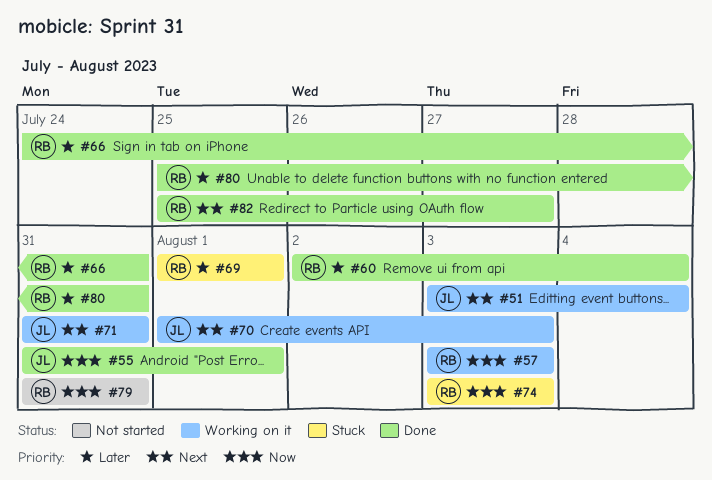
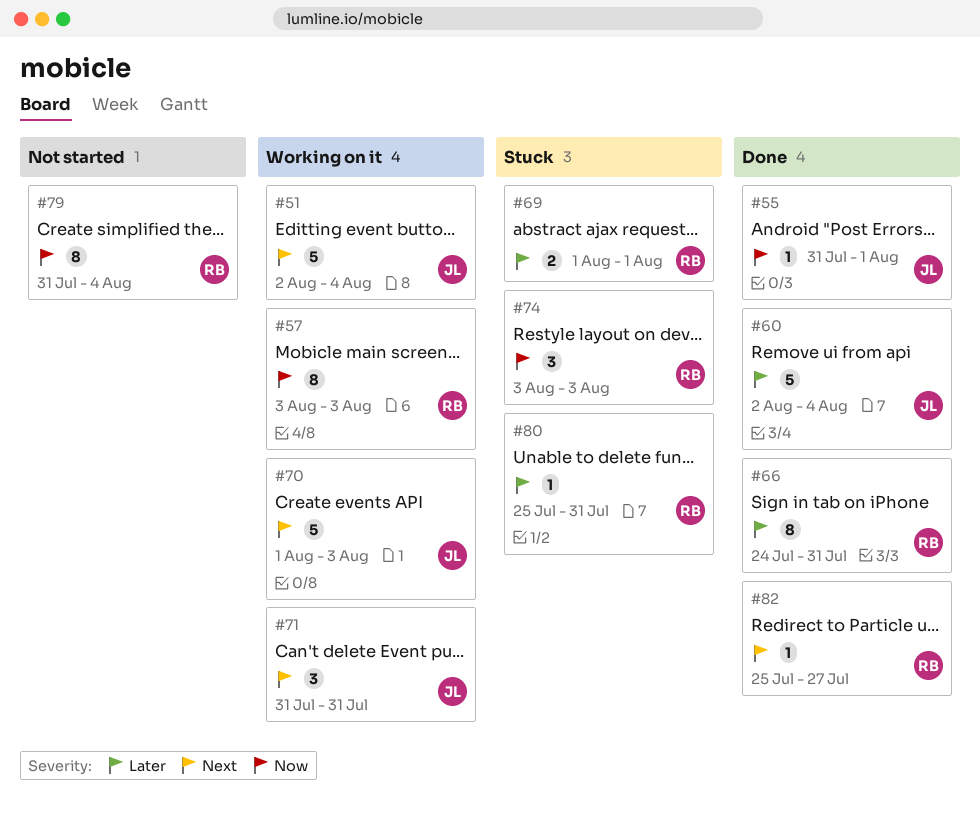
#51, start: Aug 3 -> Aug 2
#60, owner: RB -> JL
#79, due: Jul 31 -> Aug 4
#80, status: Done -> Stuck

